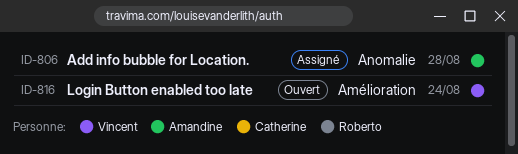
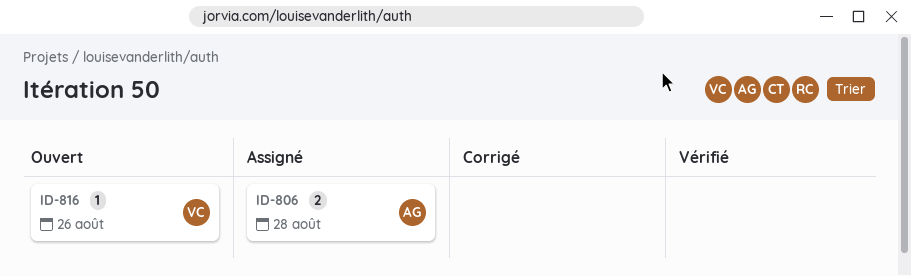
ID-816, due: Aug 24 -> Aug 26

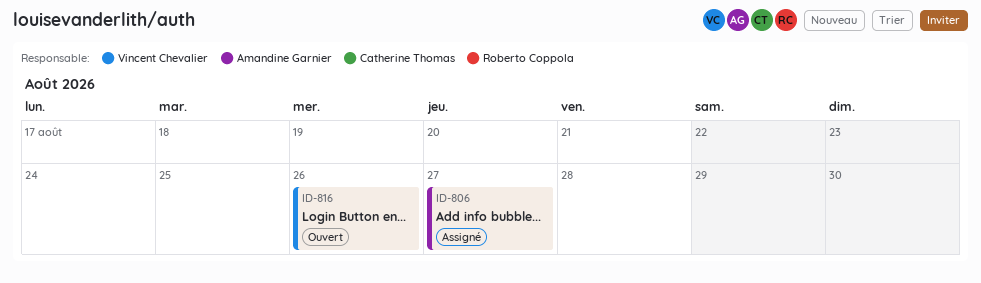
ID-806, due: Aug 28 -> Aug 27

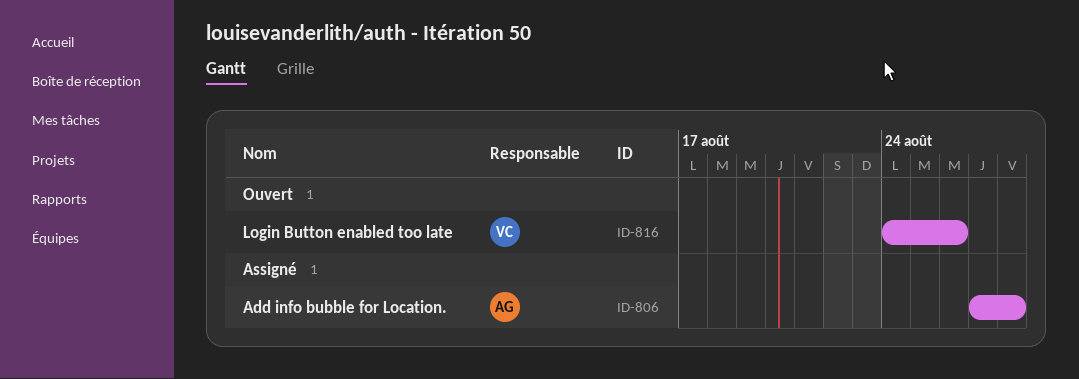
ID-806, due: Aug 27 -> Aug 28

